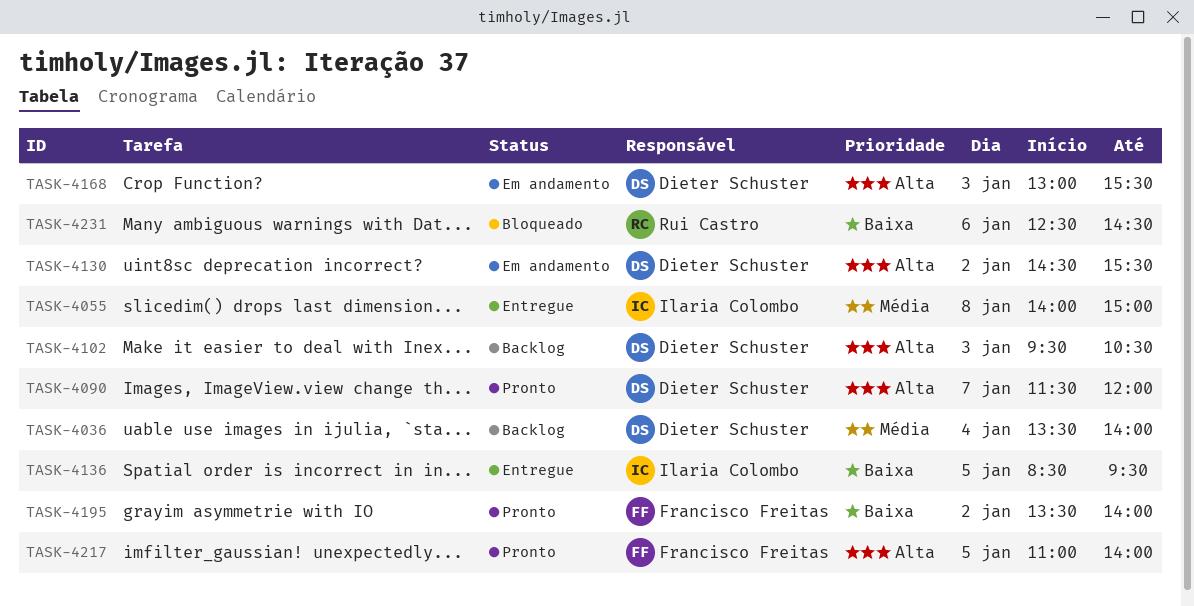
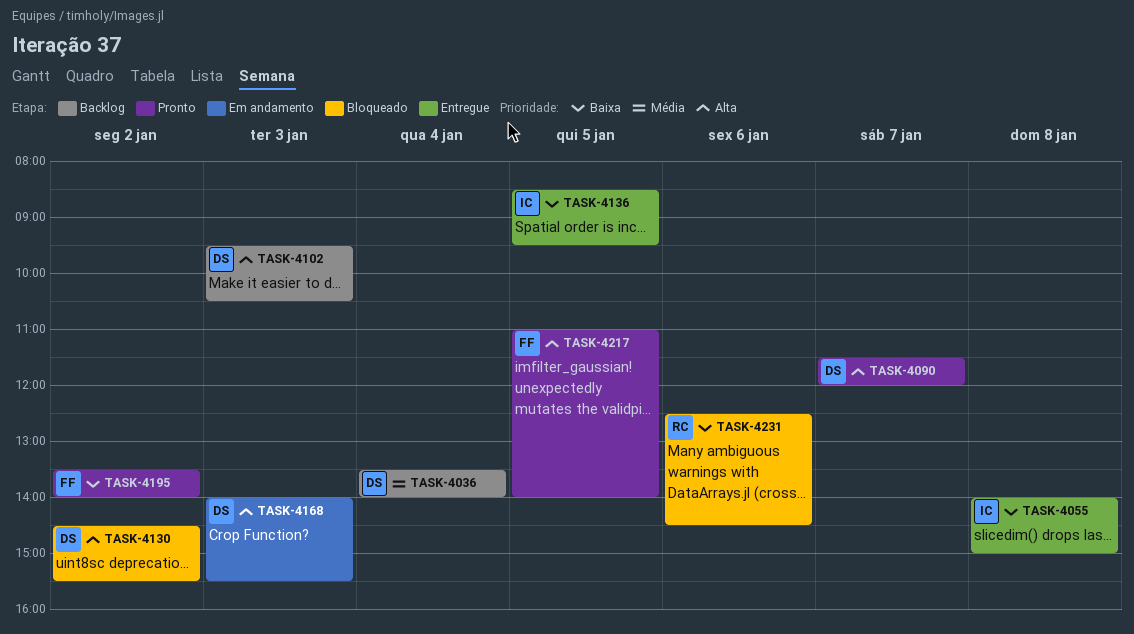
TASK-4055, priority: Média -> Baixa
TASK-4130, status: Em andamento -> Bloqueado
TASK-4168, begins: 13:00 -> 14:00

